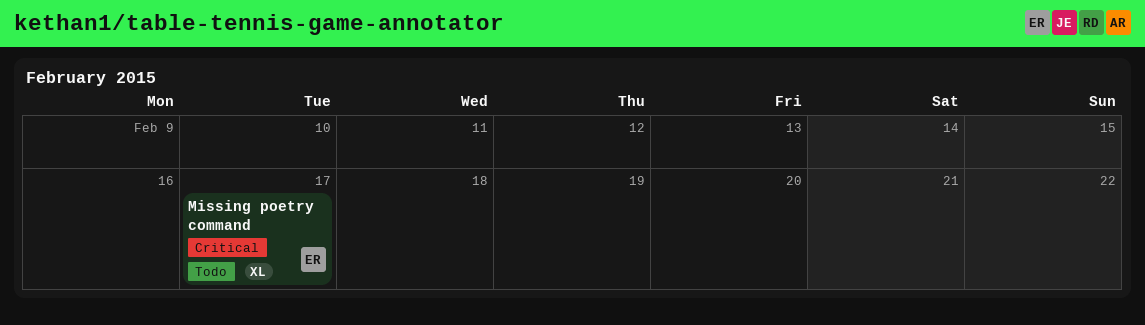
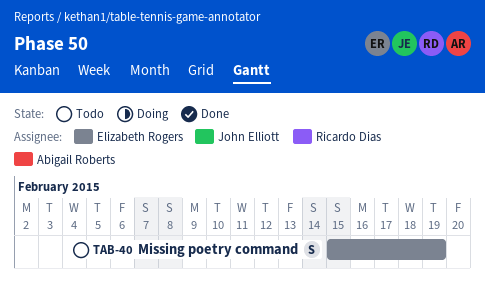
Missing poetry command, estimate: XL -> S
Missing poetry command, due: Feb 17 -> Feb 19

